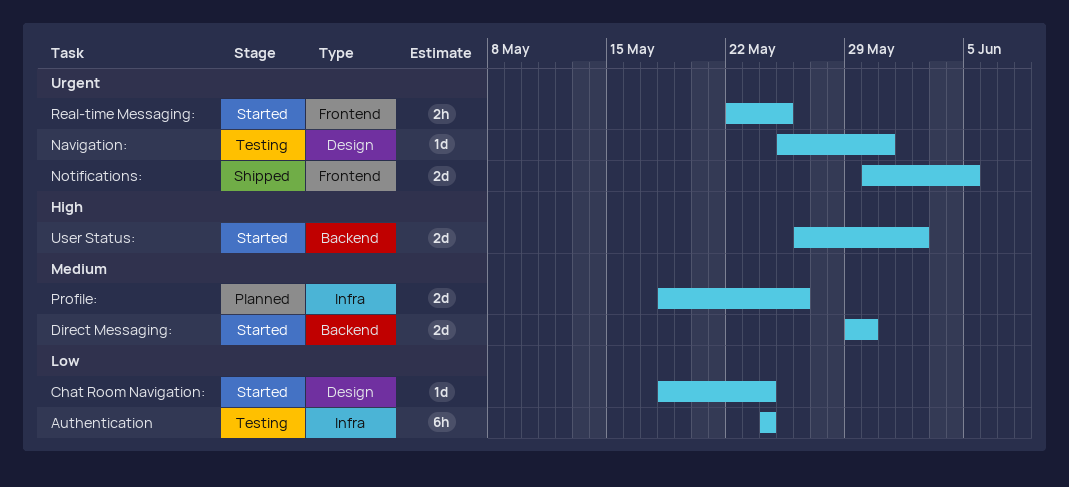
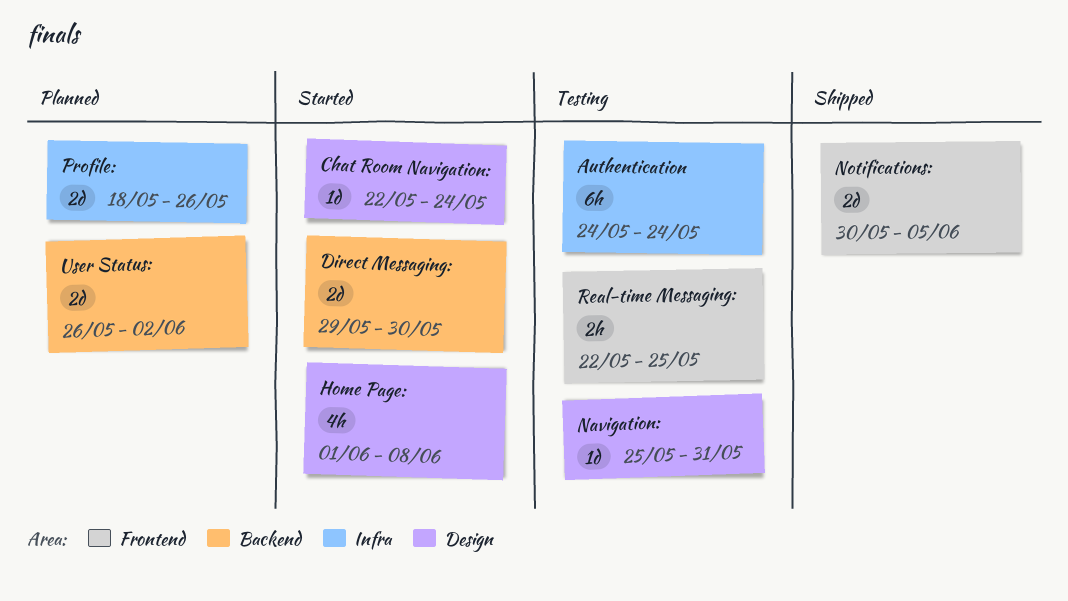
Chat Room Navigation:, start: May 18 -> May 22
Home Page:: none -> present
Real-time Messaging:, status: Started -> Testing
User Status:, status: Started -> Planned

